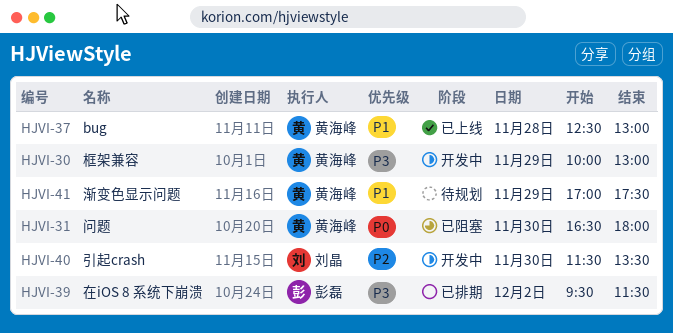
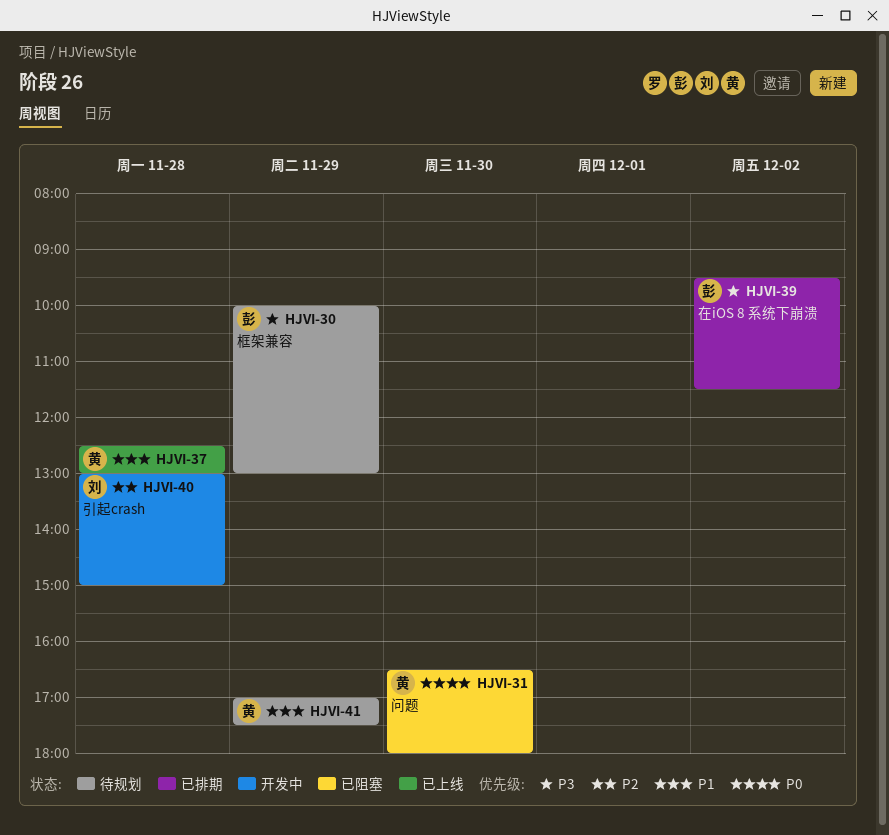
HJVI-30, status: 开发中 -> 待规划
HJVI-30, owner: 黄海峰 -> 彭磊
HJVI-40, day: Nov 30 -> Nov 28
HJVI-40, begins: 11:30 -> 13:00
HJVI-40, ends: 13:30 -> 15:00

